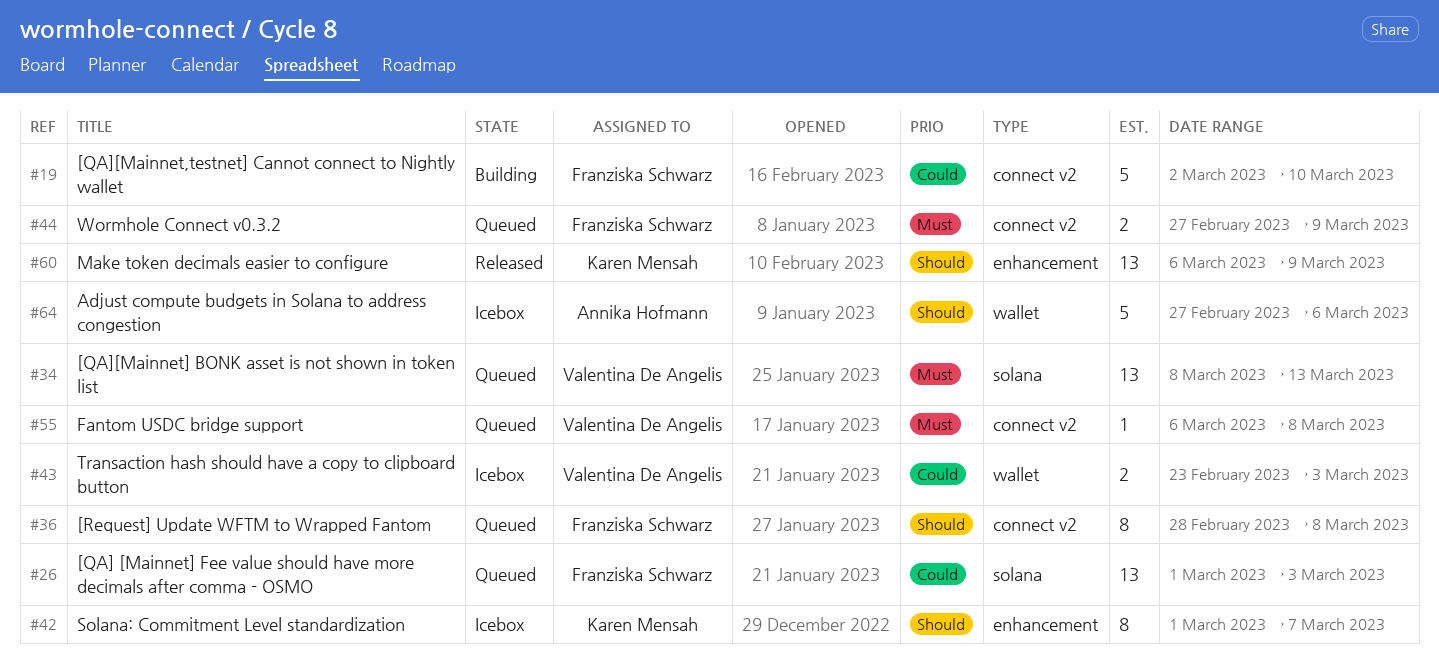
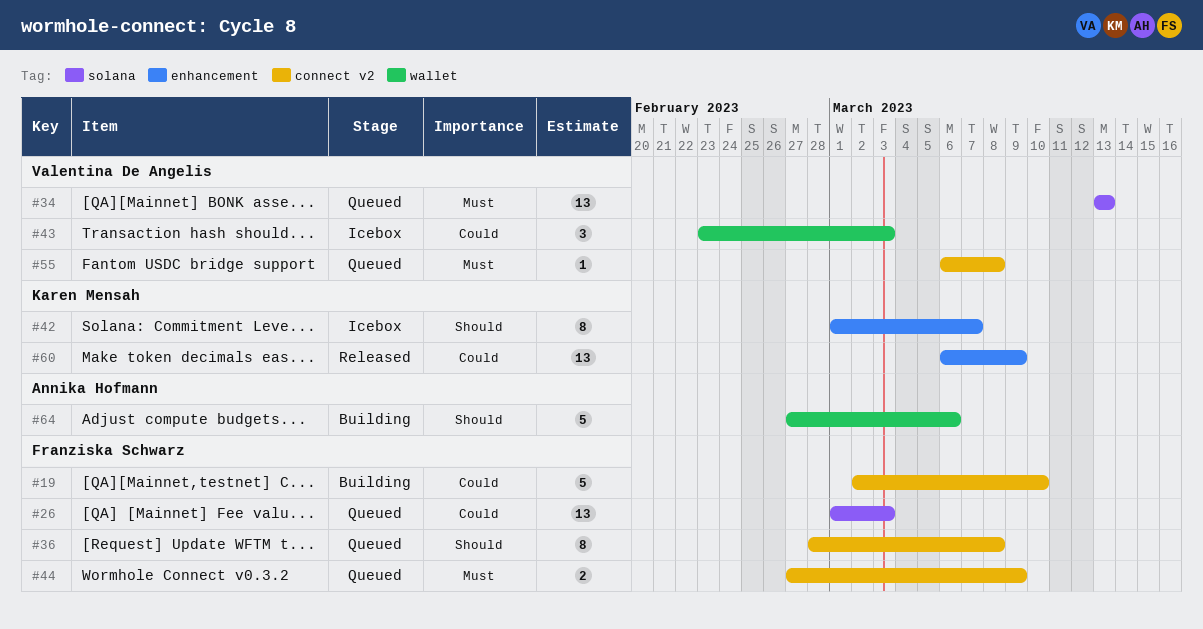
#34, start: Mar 8 -> Mar 13
#43, estimate: 2 -> 3
#60, priority: Should -> Could
#64, status: Icebox -> Building

